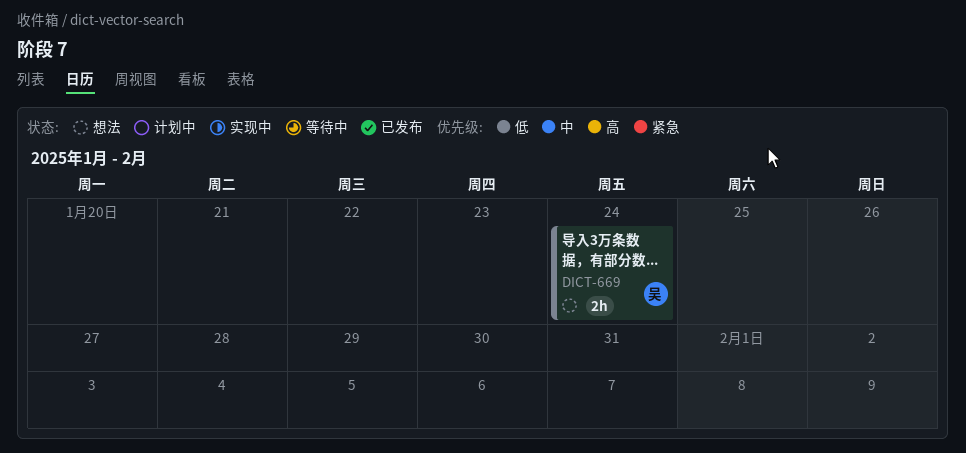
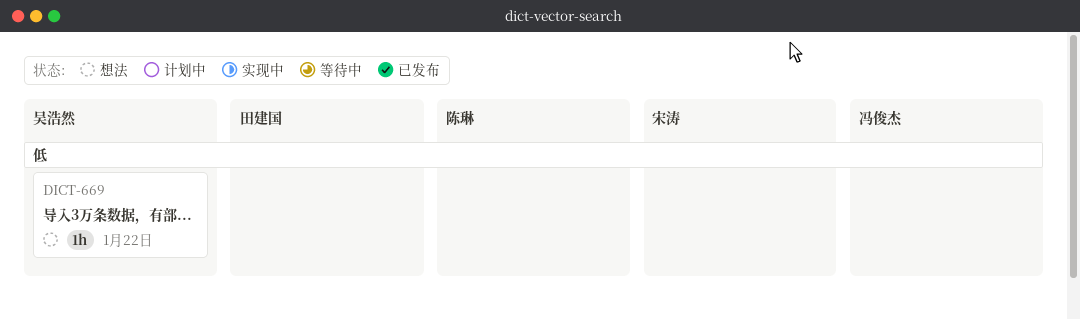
DICT-669, estimate: 2h -> 1h
DICT-669, due: Jan 24 -> Jan 22

